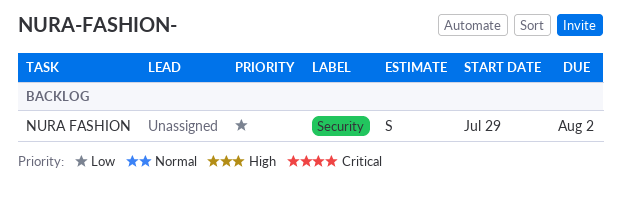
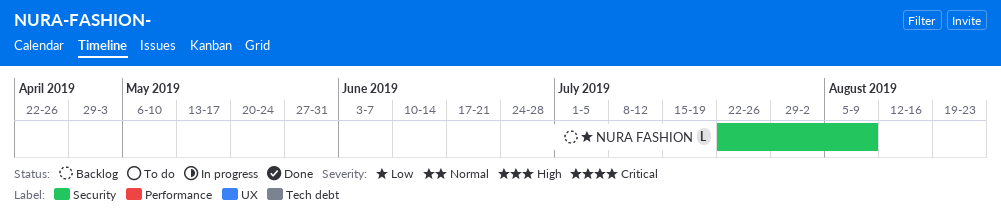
NURA FASHION, estimate: S -> L
NURA FASHION, start: Jul 29 -> Jul 22
NURA FASHION, due: Aug 2 -> Aug 9

